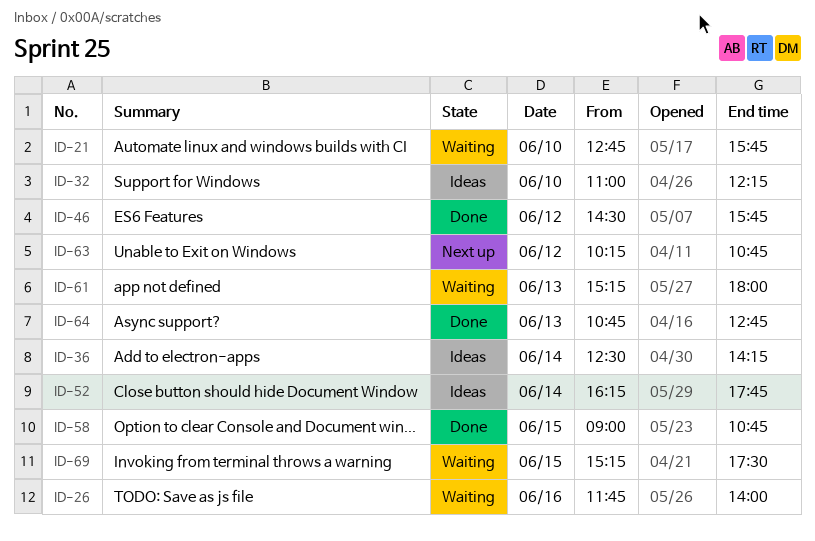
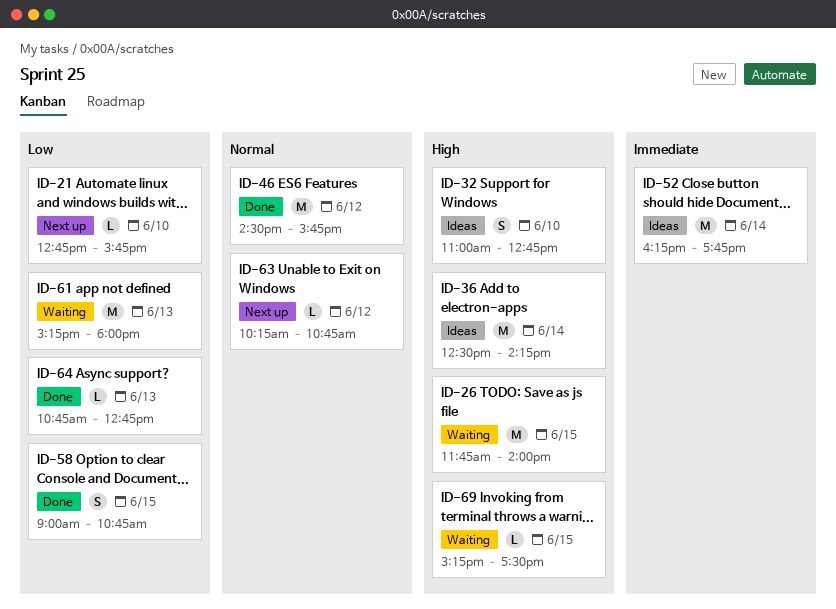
ID-21, status: Waiting -> Next up
ID-26, day: Jun 16 -> Jun 15
ID-32, ends: 12:15 -> 12:45

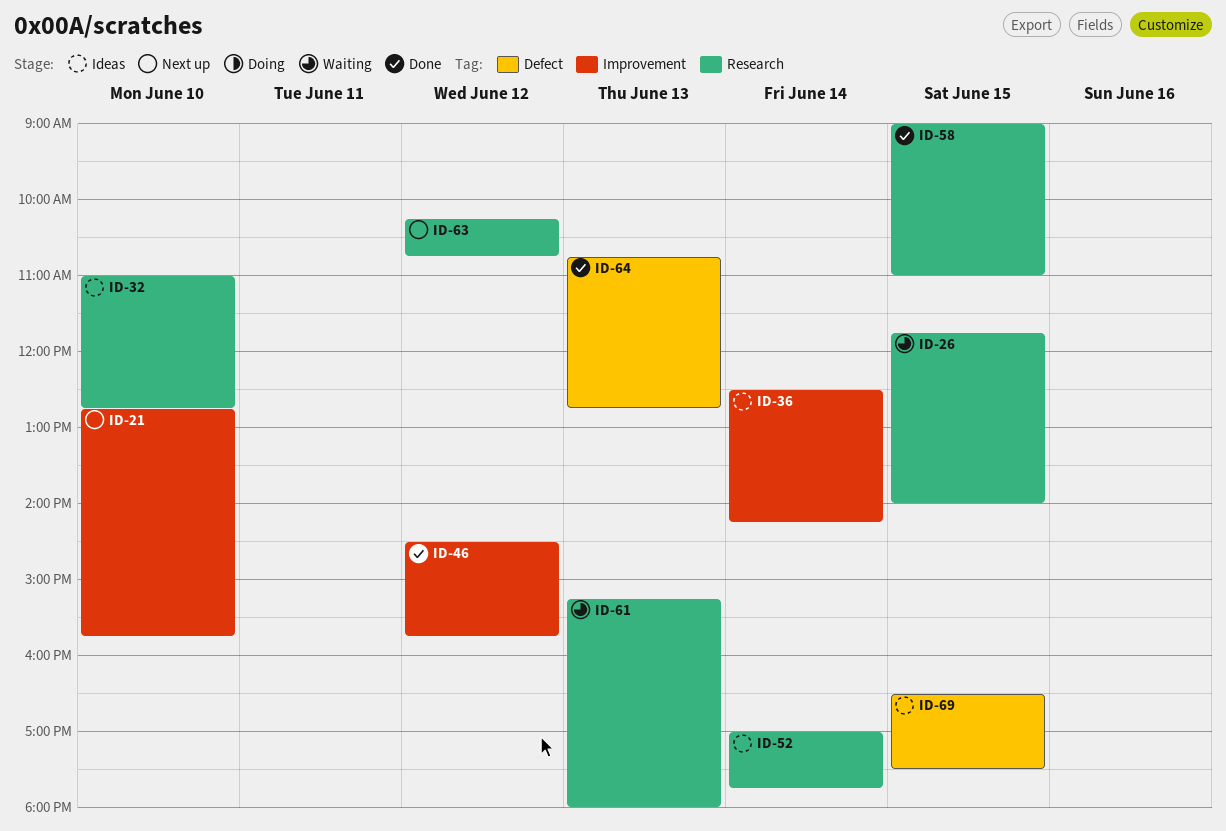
ID-52, begins: 16:15 -> 17:00
ID-58, ends: 10:45 -> 11:00
ID-69, status: Waiting -> Ideas
ID-69, begins: 15:15 -> 16:30

